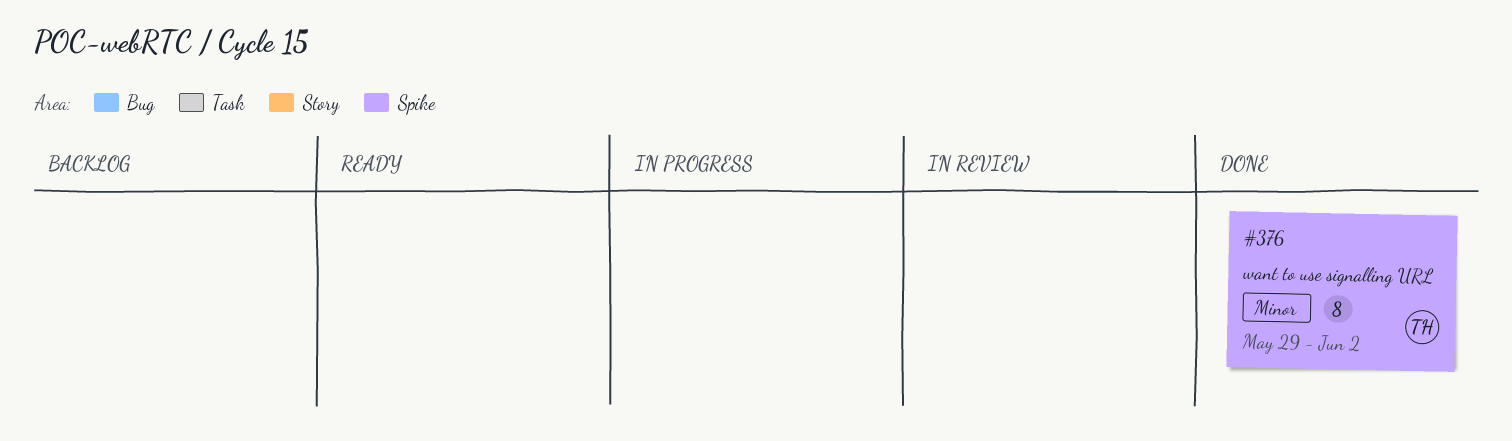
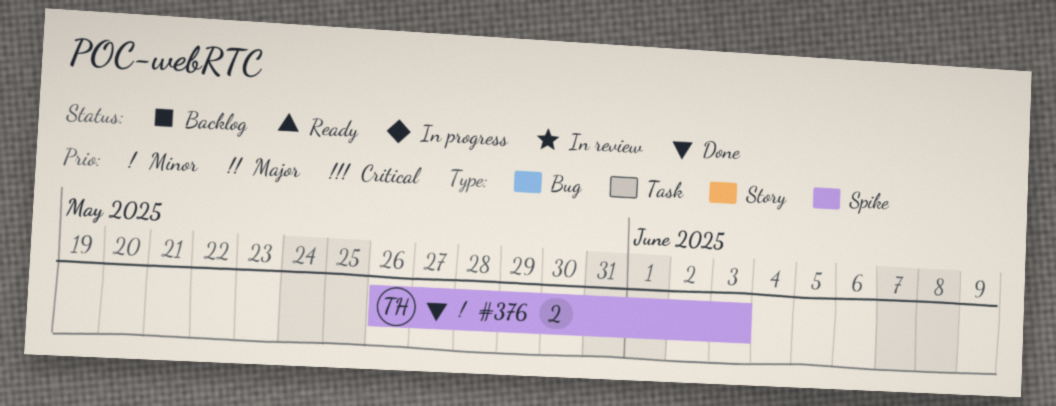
#376, estimate: 8 -> 2
#376, start: May 29 -> May 26
#376, due: Jun 2 -> Jun 3

